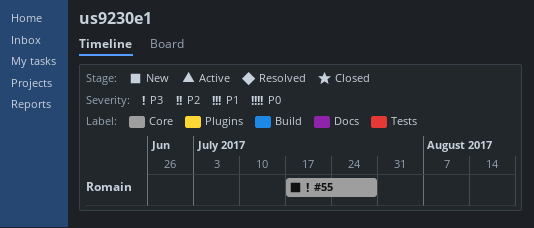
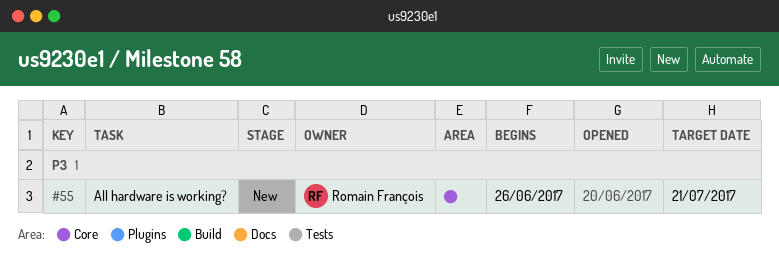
#55, start: Jul 17 -> Jun 26
#55, due: Jul 28 -> Jul 21

